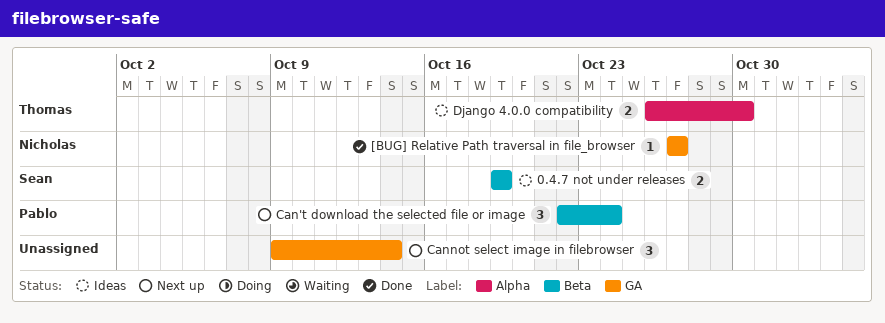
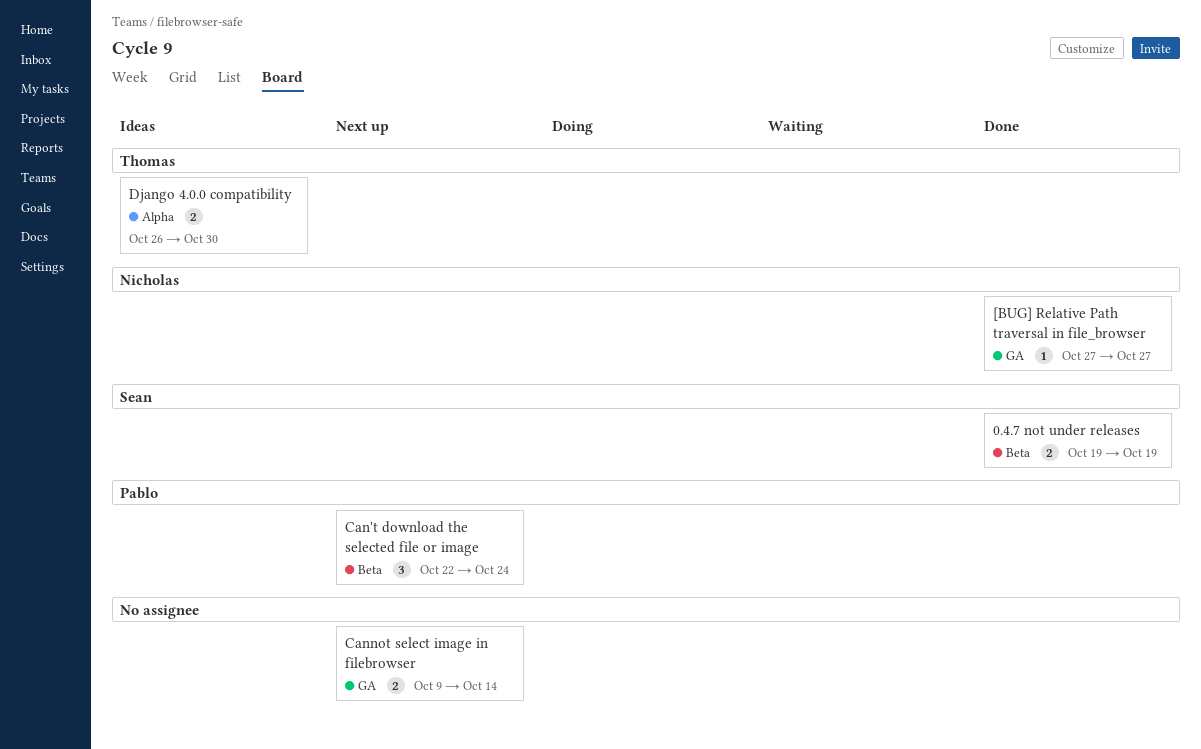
0.4.7 not under releases, status: Ideas -> Done
Cannot select image in filebrowser, estimate: 3 -> 2

